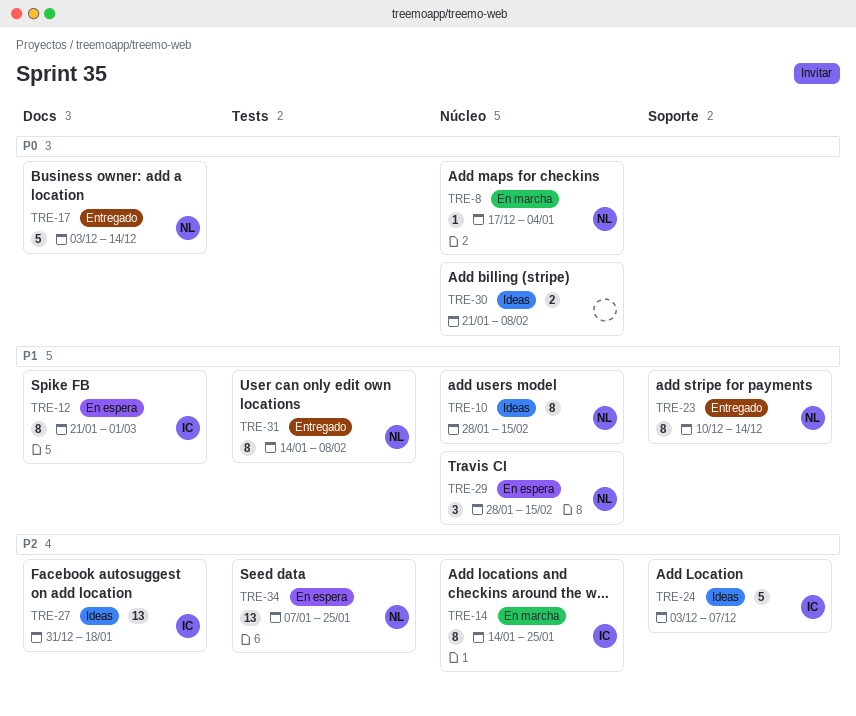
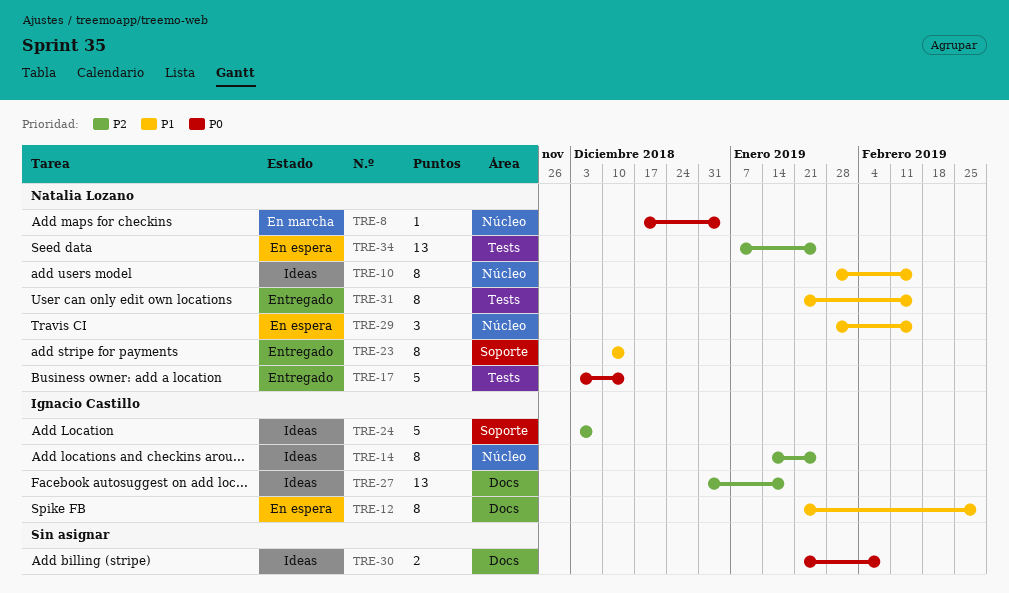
TRE-14, status: En marcha -> Ideas
TRE-17, label: Docs -> Tests
TRE-30, label: Núcleo -> Docs
TRE-31, start: Jan 14 -> Jan 21
TRE-31, due: Feb 8 -> Feb 15

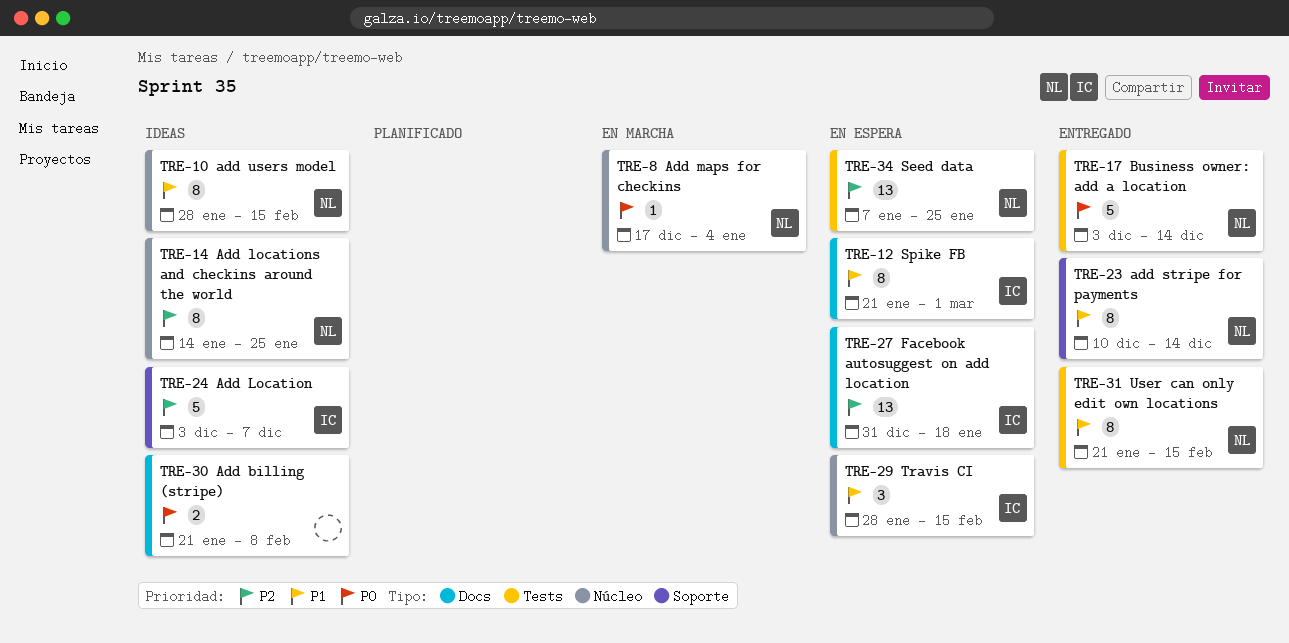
TRE-14, owner: Ignacio Castillo -> Natalia Lozano
TRE-27, status: Ideas -> En espera
TRE-29, owner: Natalia Lozano -> Ignacio Castillo

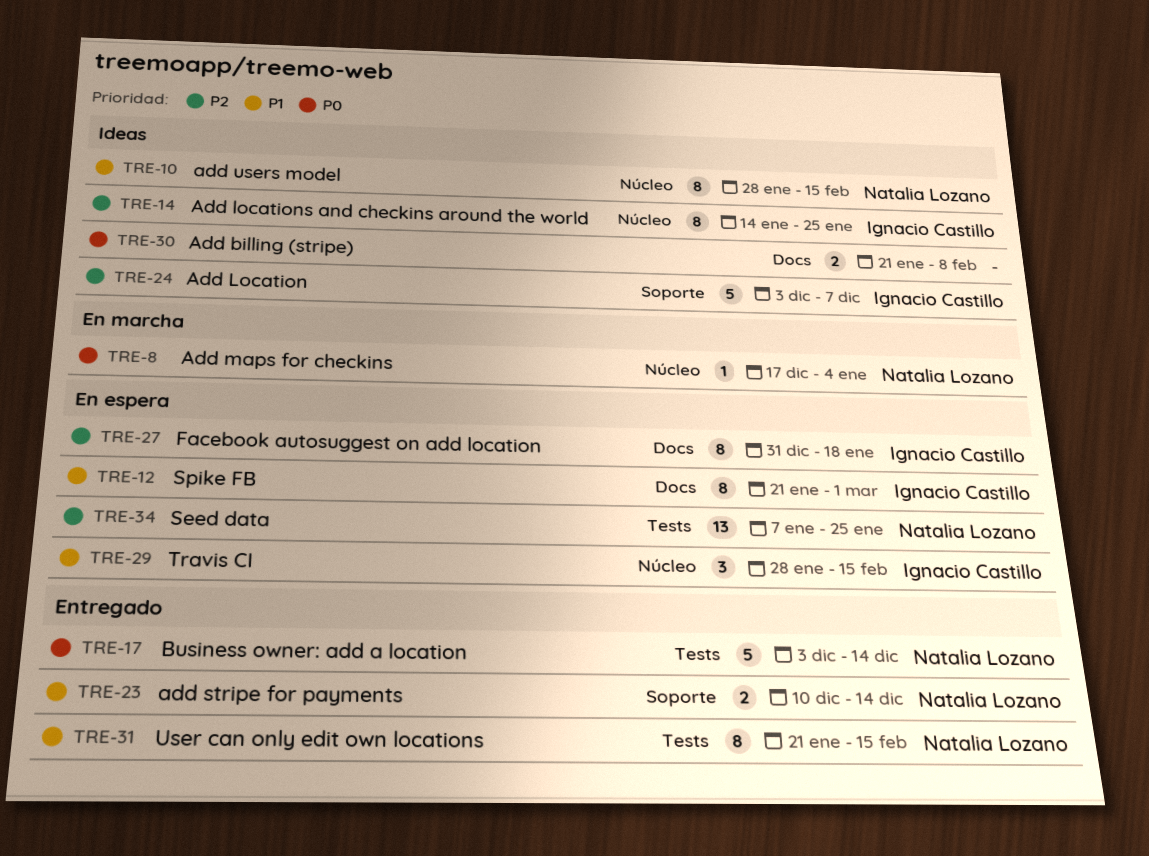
TRE-14, owner: Natalia Lozano -> Ignacio Castillo
TRE-23, estimate: 8 -> 2
TRE-27, estimate: 13 -> 8

